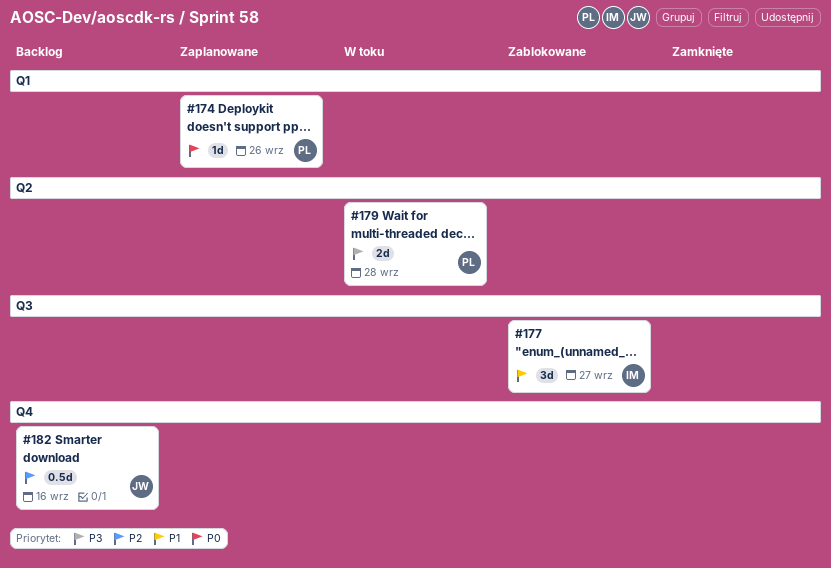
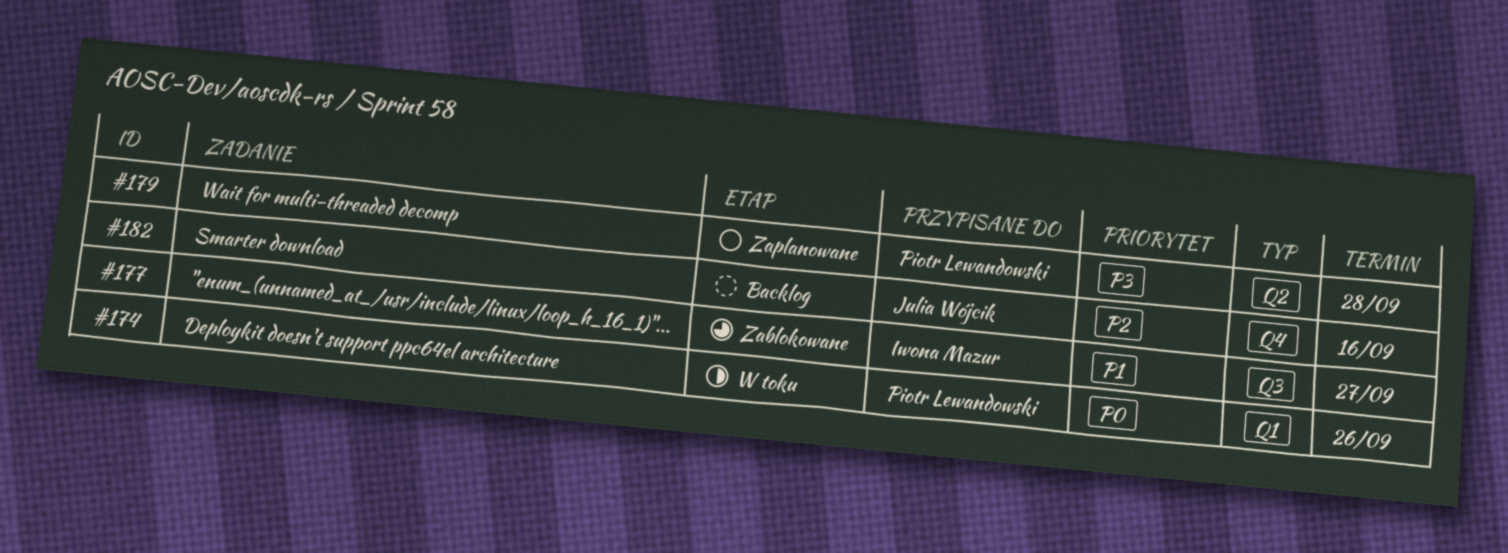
#174, status: Zaplanowane -> W toku
#179, status: W toku -> Zaplanowane

